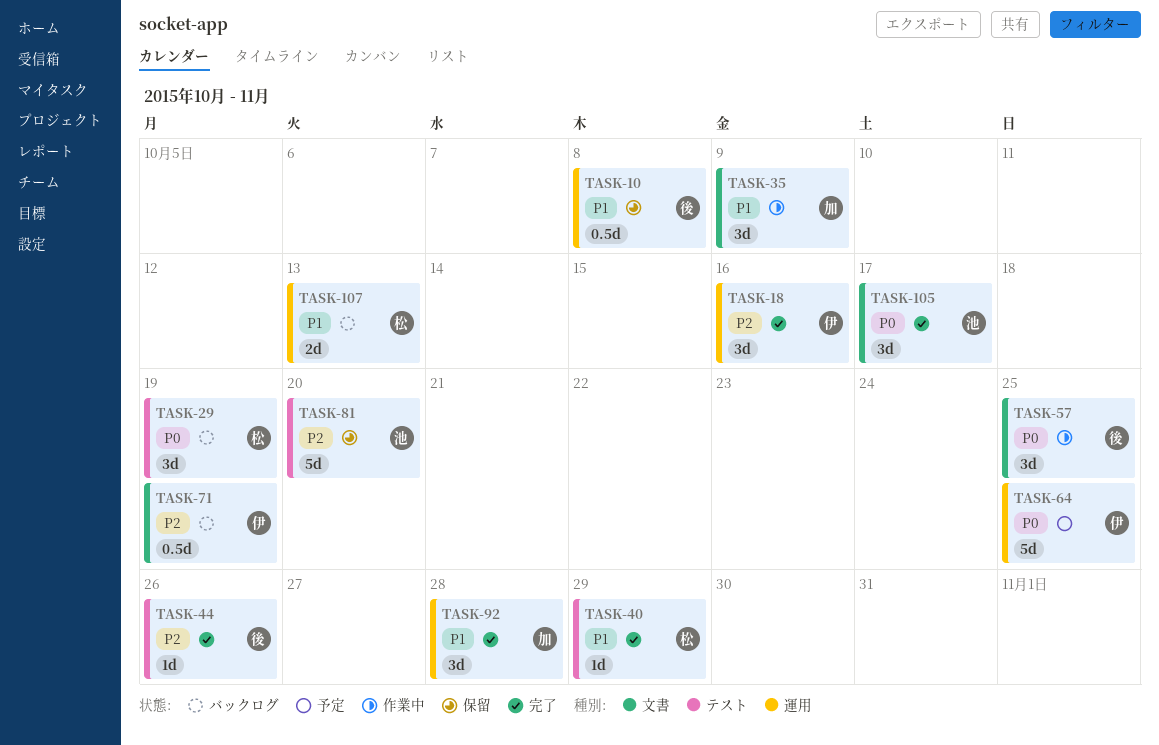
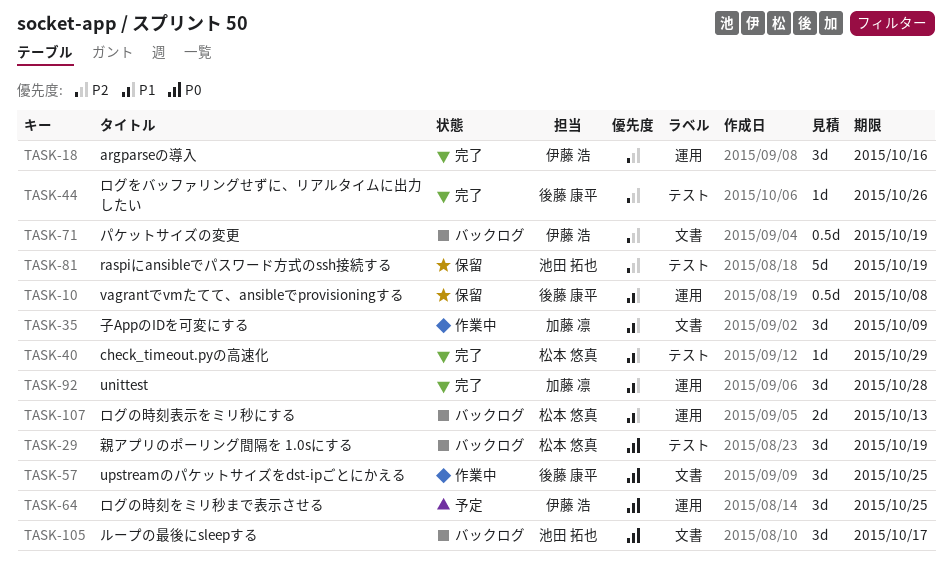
TASK-64, estimate: 5d -> 3d
TASK-81, due: Oct 20 -> Oct 19
TASK-105, status: 完了 -> バックログ

